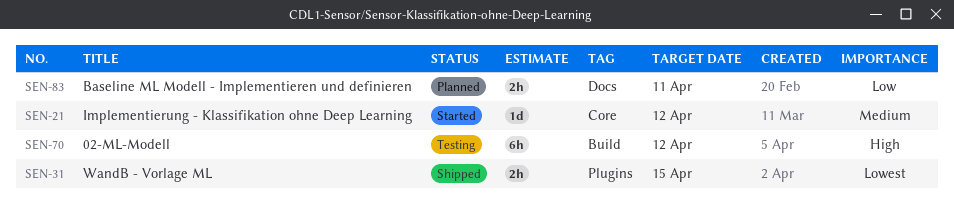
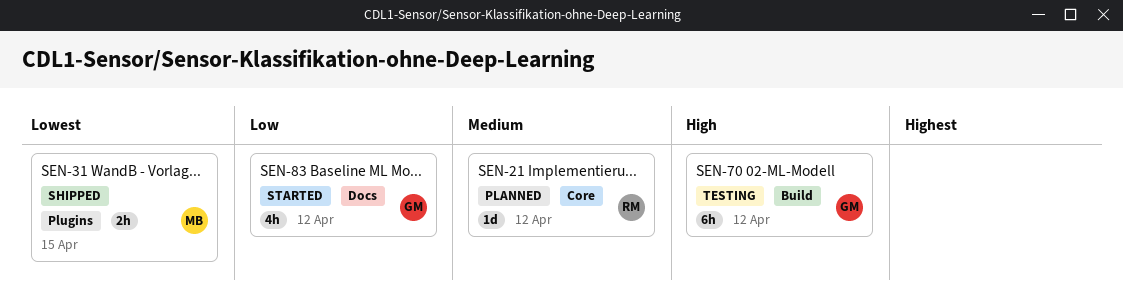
SEN-21, status: Started -> Planned
SEN-83, status: Planned -> Started
SEN-83, estimate: 2h -> 4h
SEN-83, due: Apr 11 -> Apr 12

